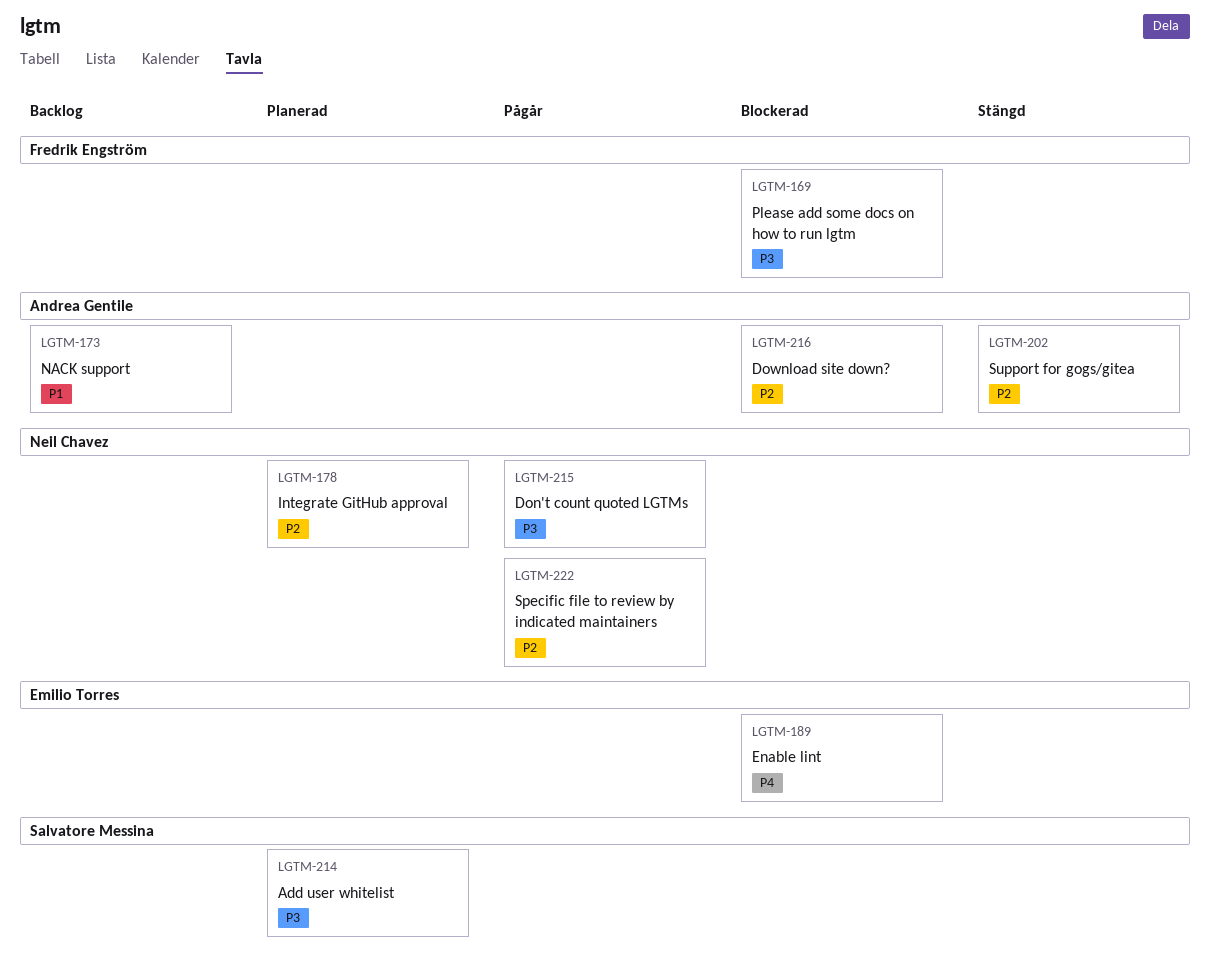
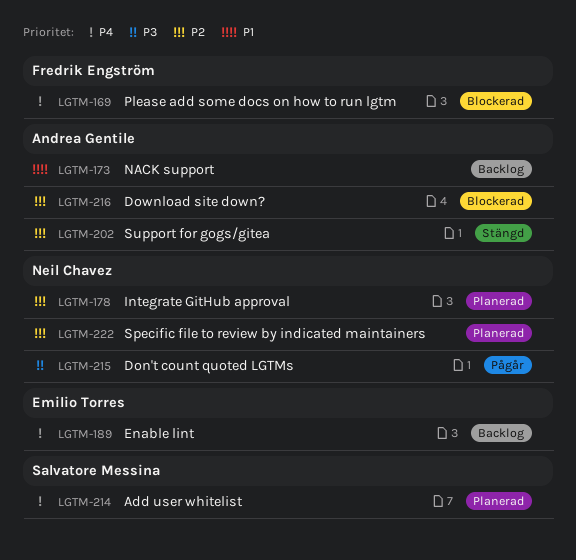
LGTM-169, priority: P3 -> P4
LGTM-189, status: Blockerad -> Backlog
LGTM-214, priority: P3 -> P4
LGTM-222, status: Pågår -> Planerad

